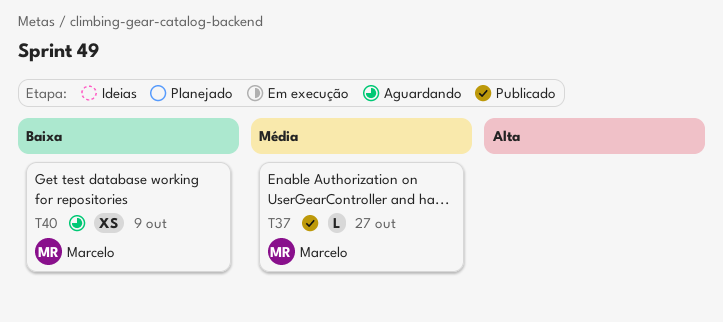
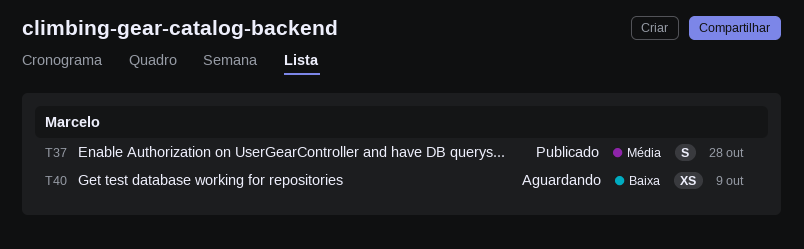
T37, estimate: L -> S
T37, due: Oct 27 -> Oct 28

